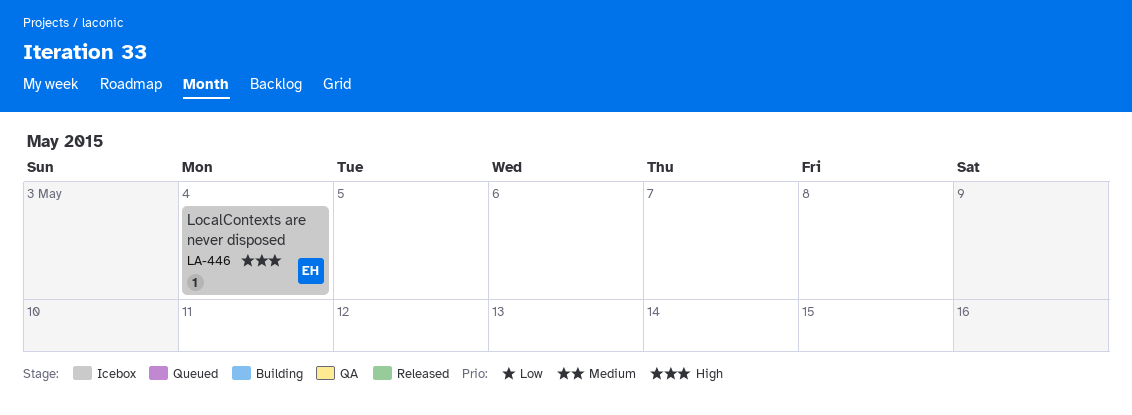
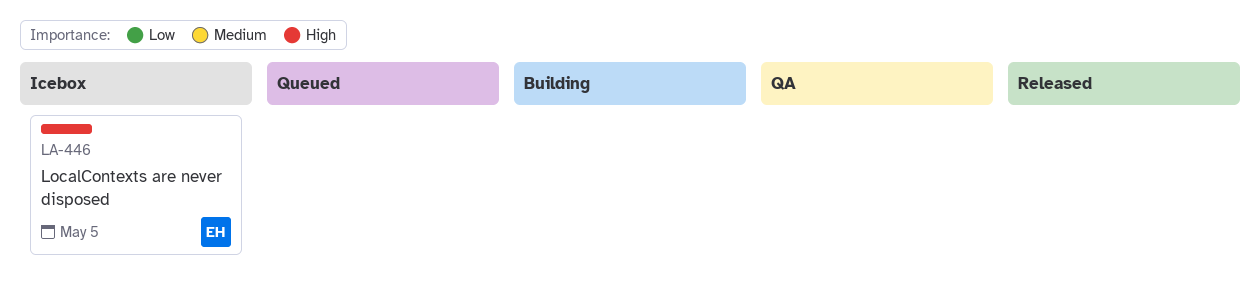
LA-446, due: May 4 -> May 5

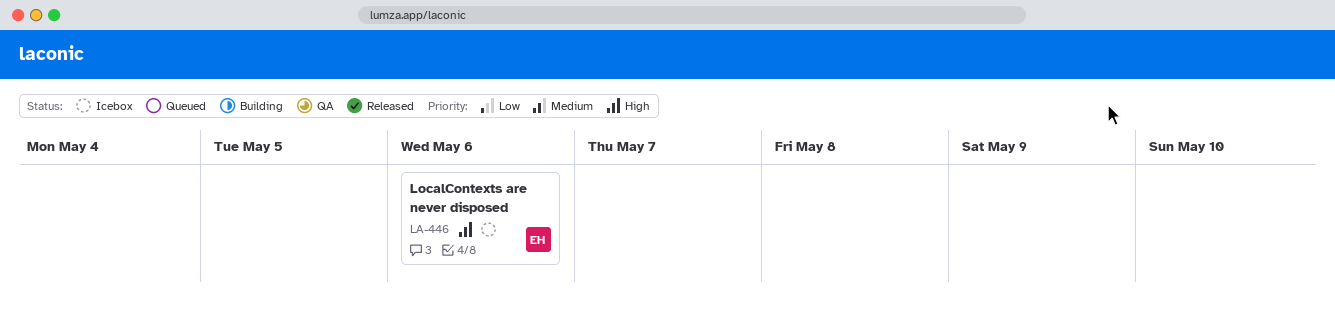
LA-446, due: May 5 -> May 6

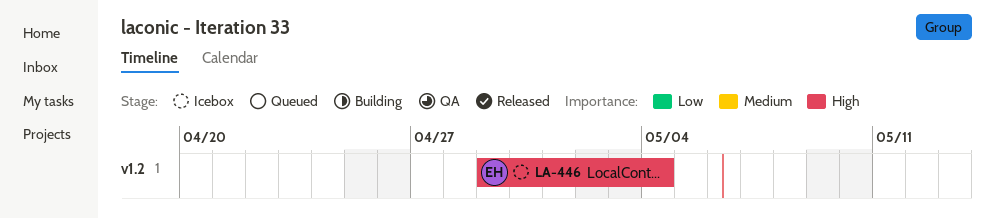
LA-446, due: May 6 -> May 4

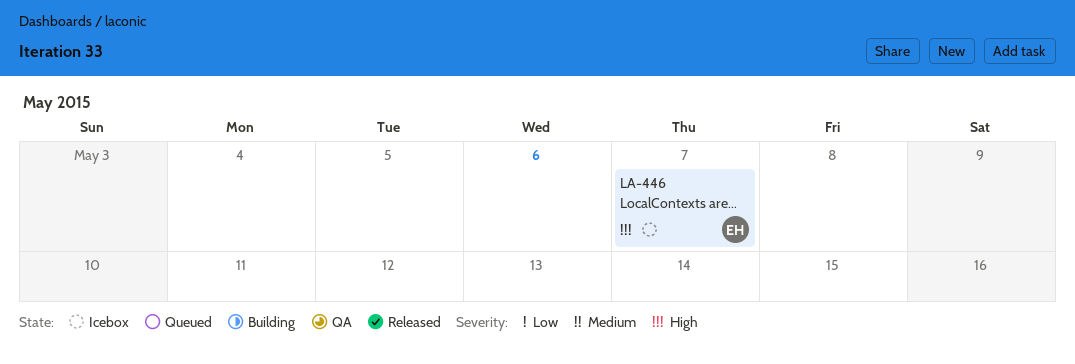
LA-446, due: May 4 -> May 7

